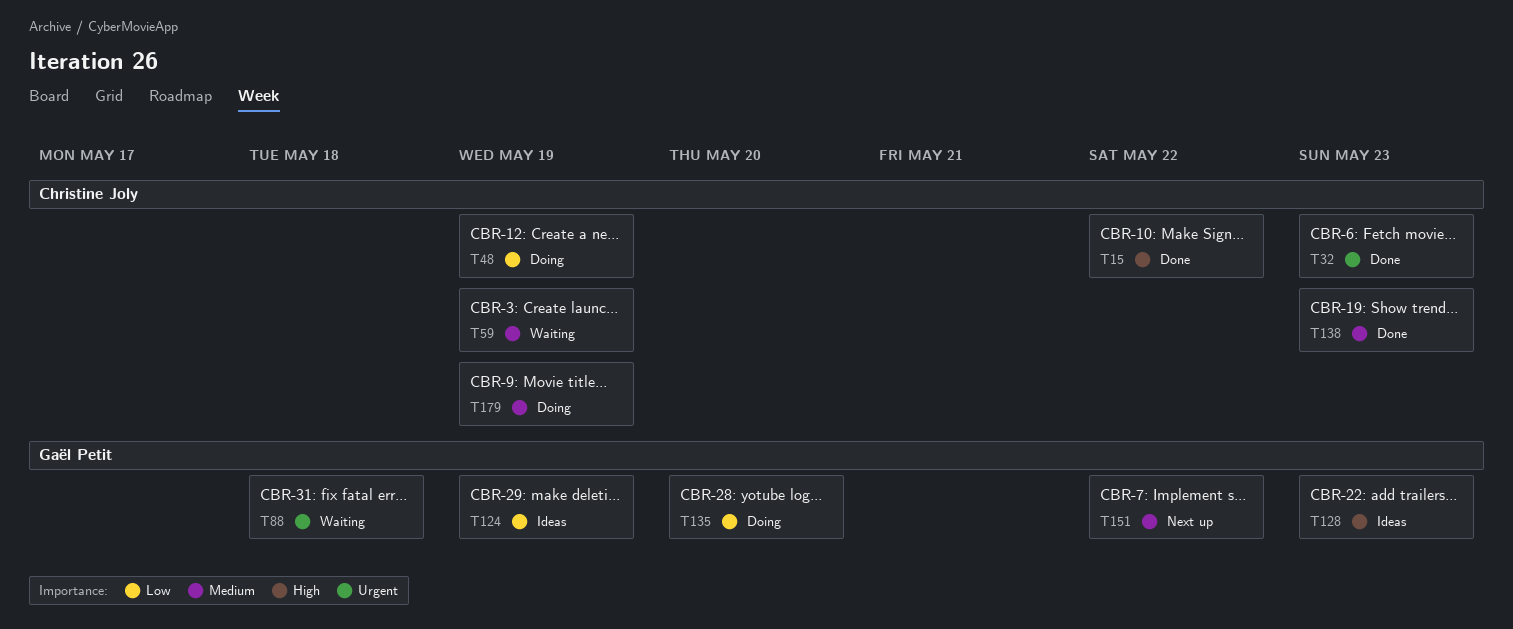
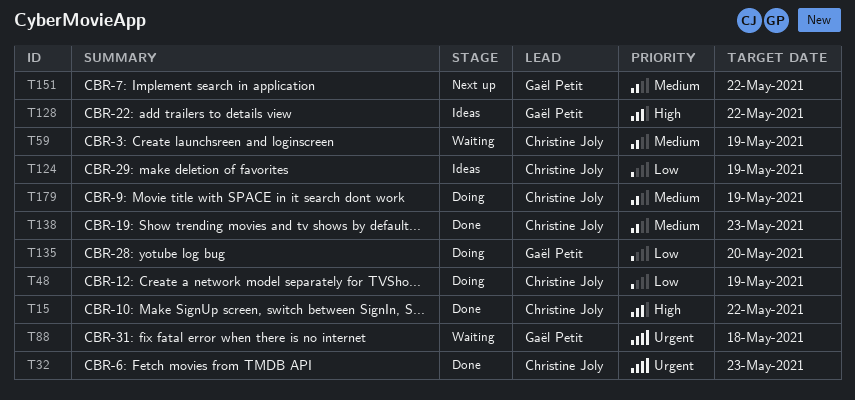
T124, owner: Gaël Petit -> Christine Joly
T128, due: May 23 -> May 22

